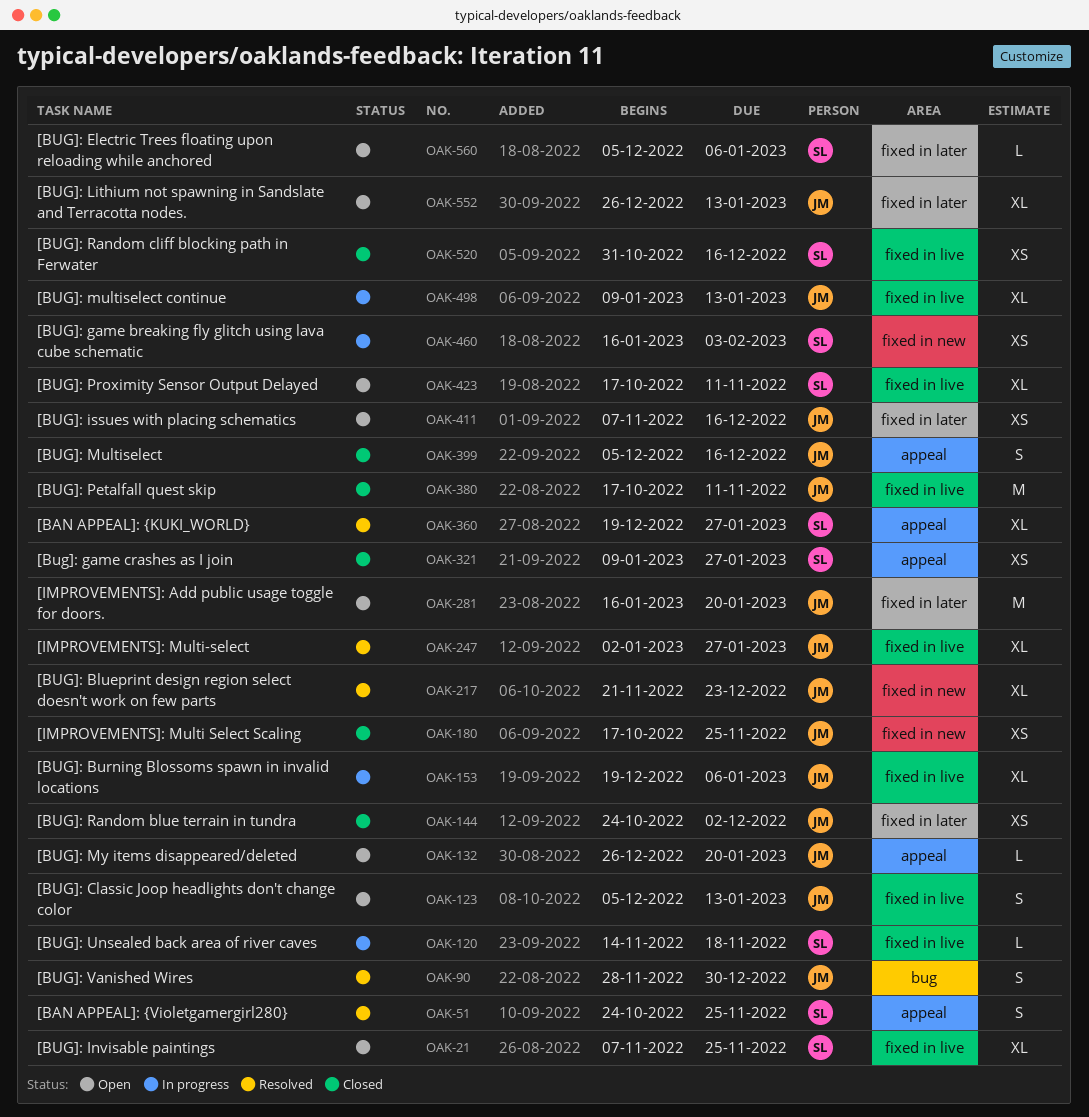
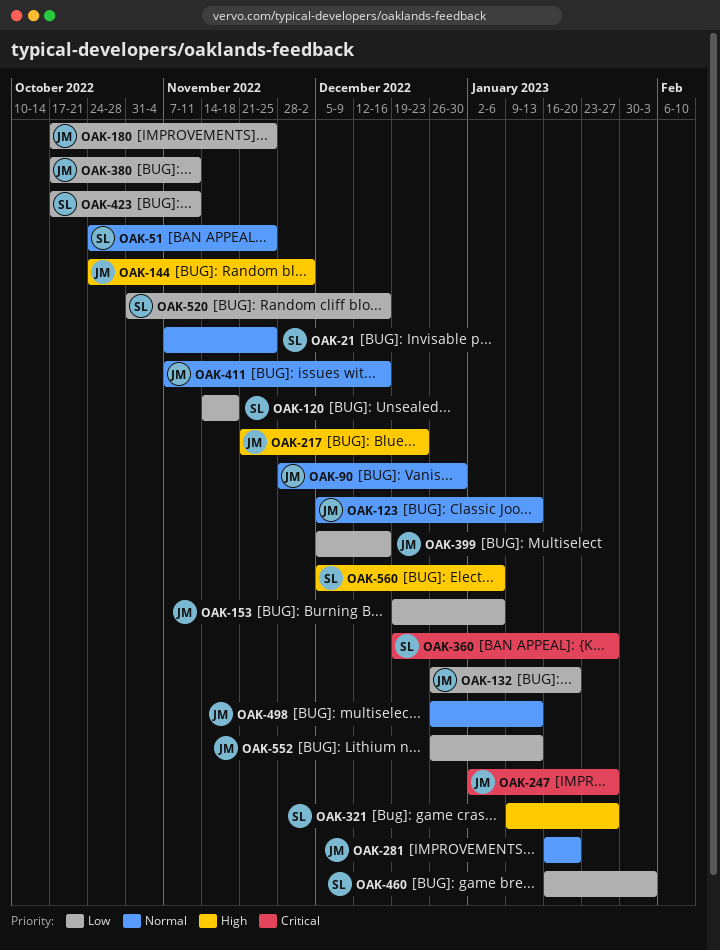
OAK-498, start: Jan 9 -> Dec 26

